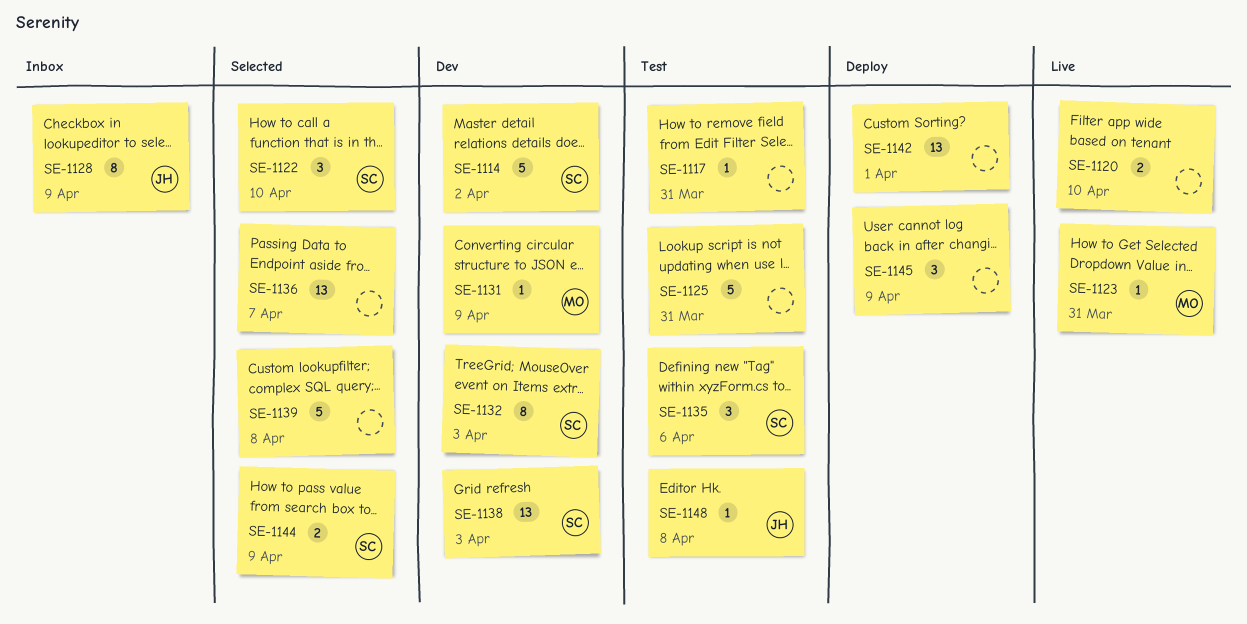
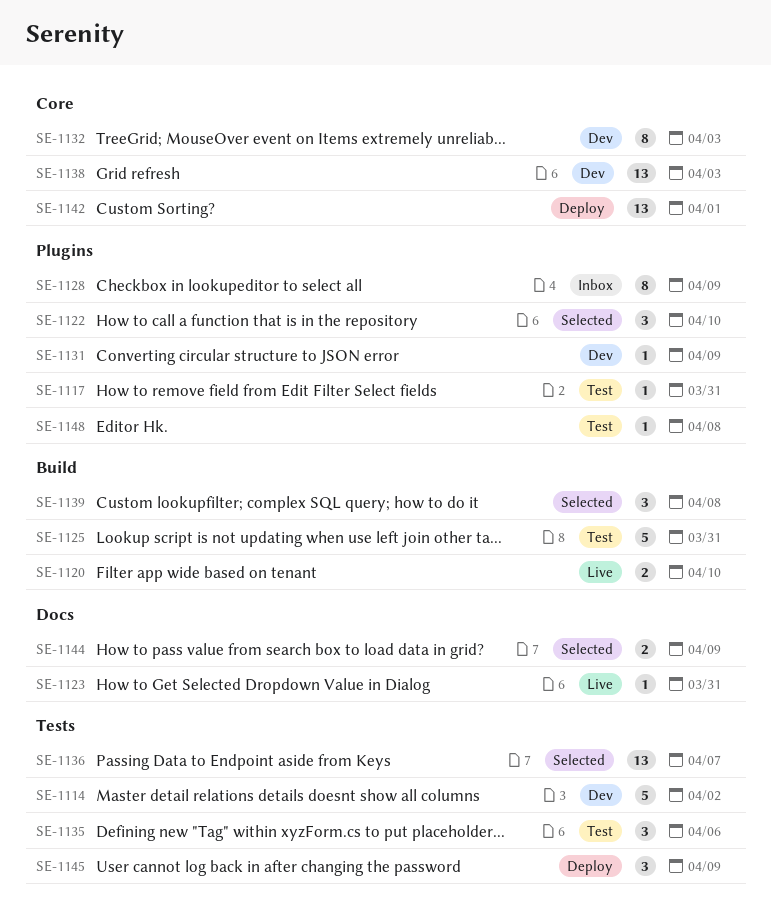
SE-1139, estimate: 5 -> 3

